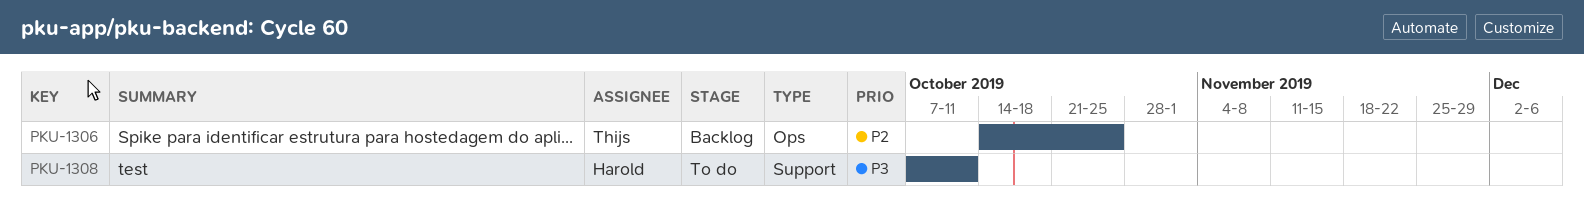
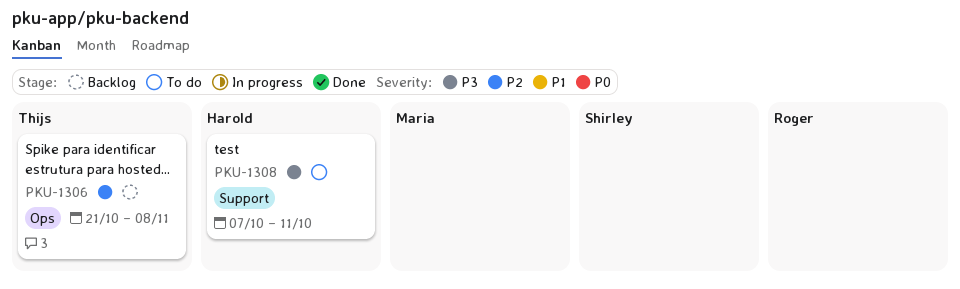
PKU-1306, start: Oct 14 -> Oct 21
PKU-1306, due: Oct 25 -> Nov 8

